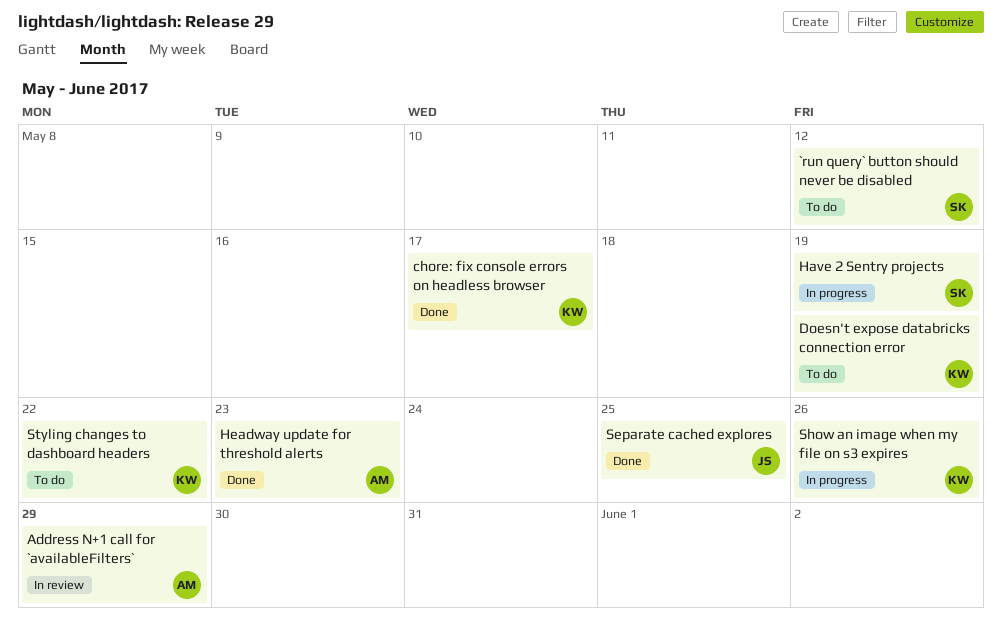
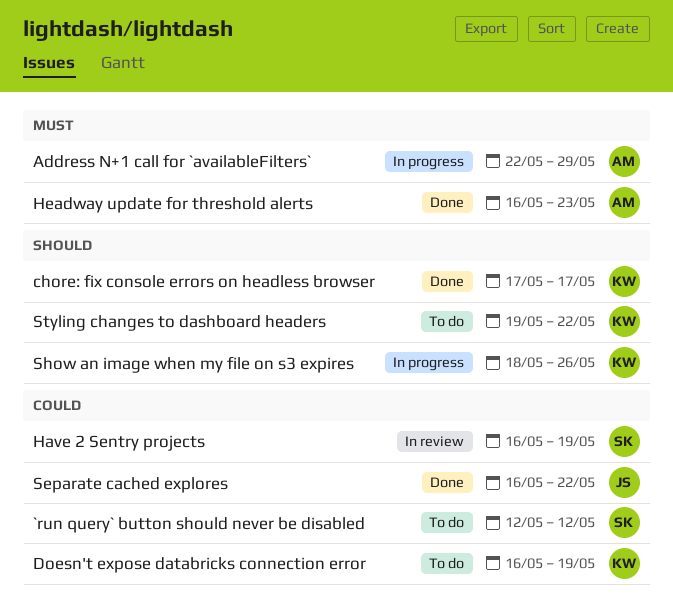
Address N+1 call for `availableFilters`, status: In review -> In progress
Have 2 Sentry projects, status: In progress -> In review
Separate cached explores, due: May 25 -> May 22

